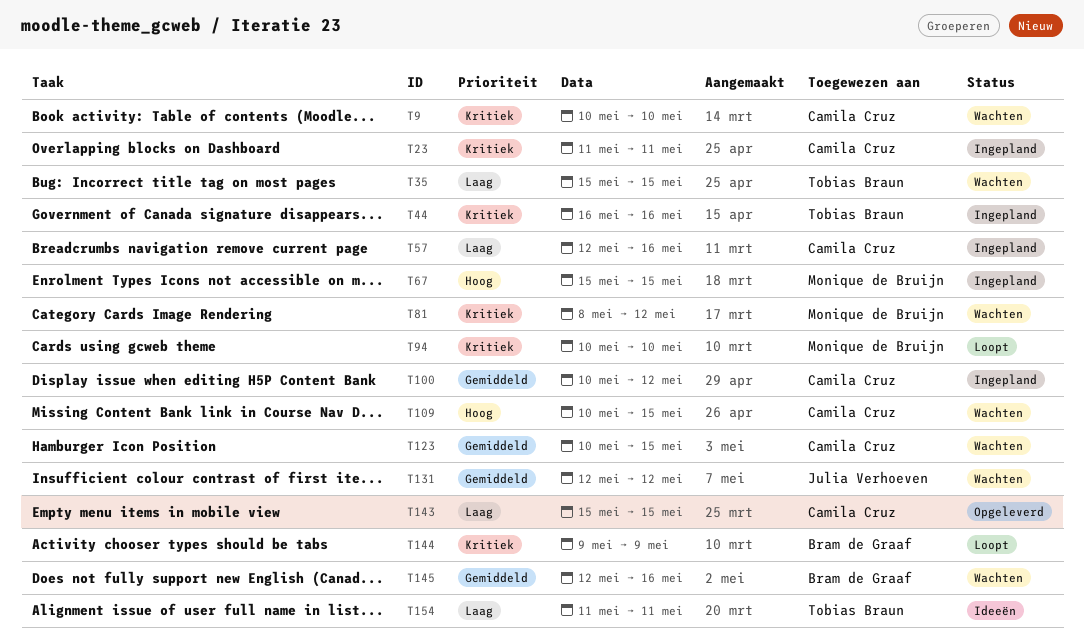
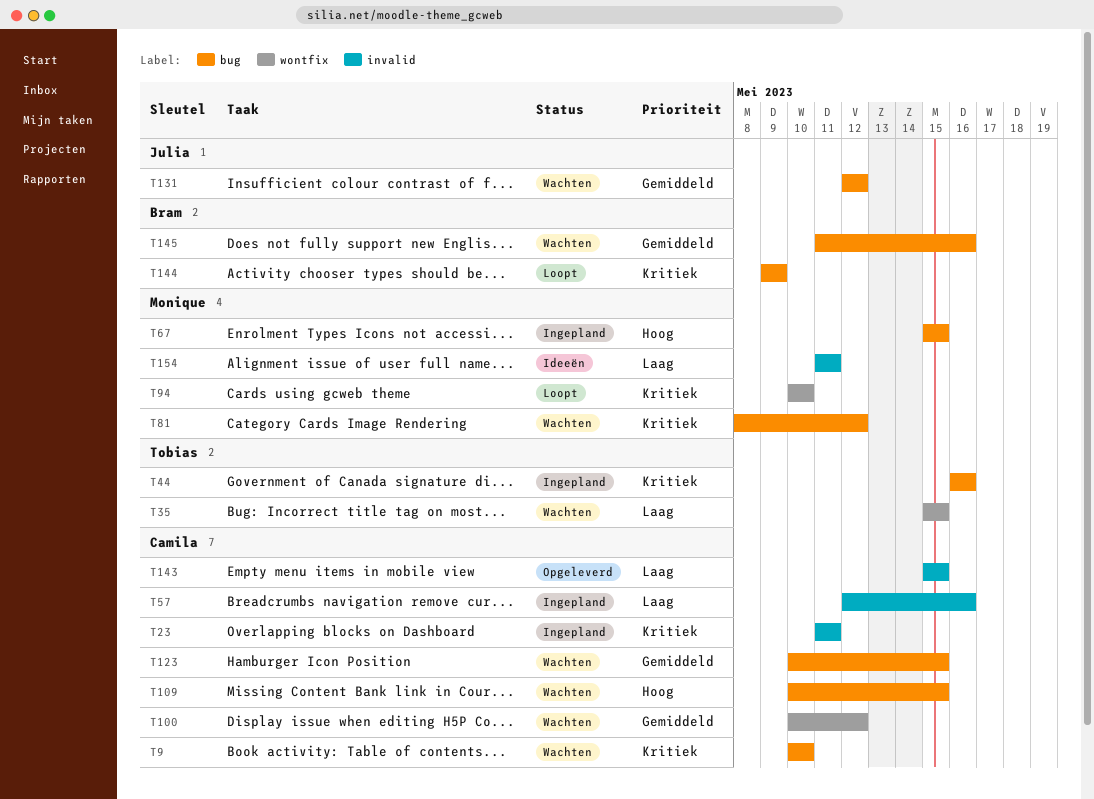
T100, status: Ingepland -> Wachten
T145, start: May 12 -> May 11
T154, owner: Tobias Braun -> Monique de Bruijn

